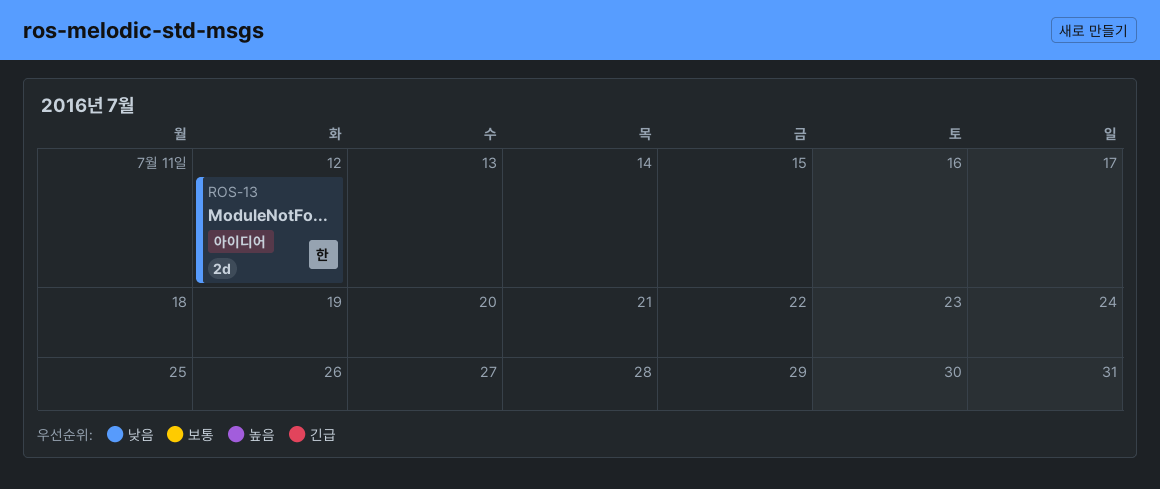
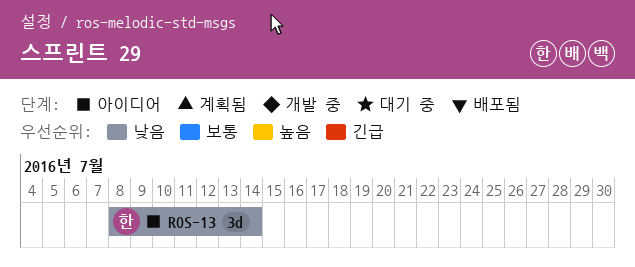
ROS-13, estimate: 2d -> 3d
ROS-13, due: Jul 12 -> Jul 14

